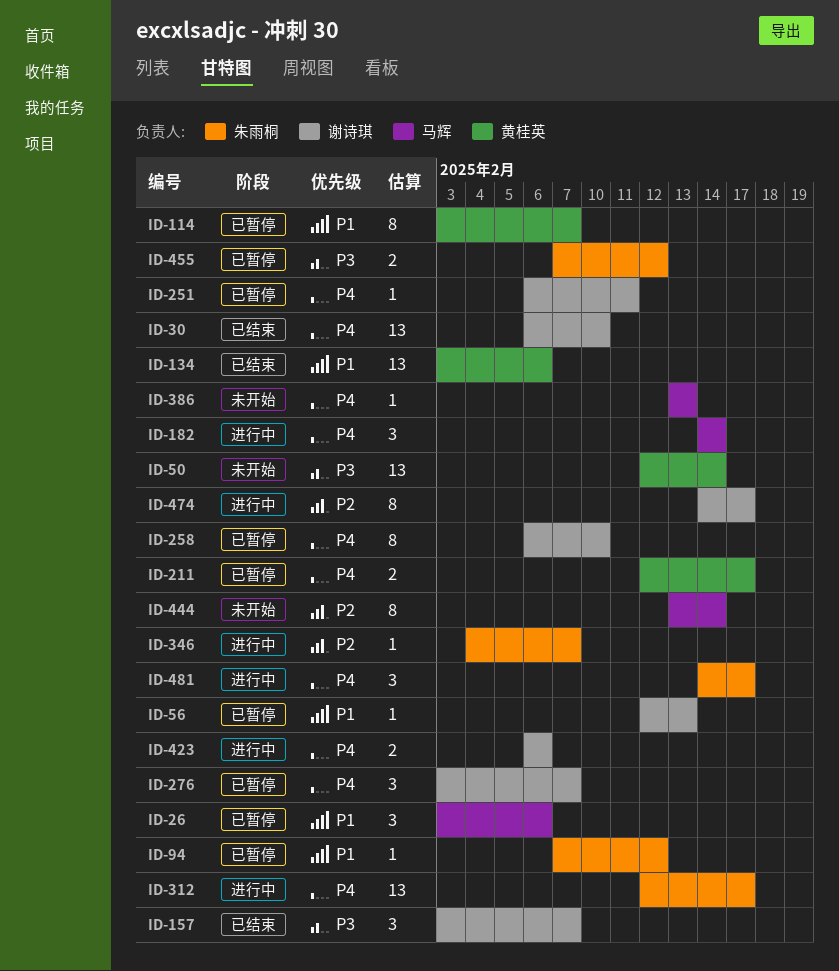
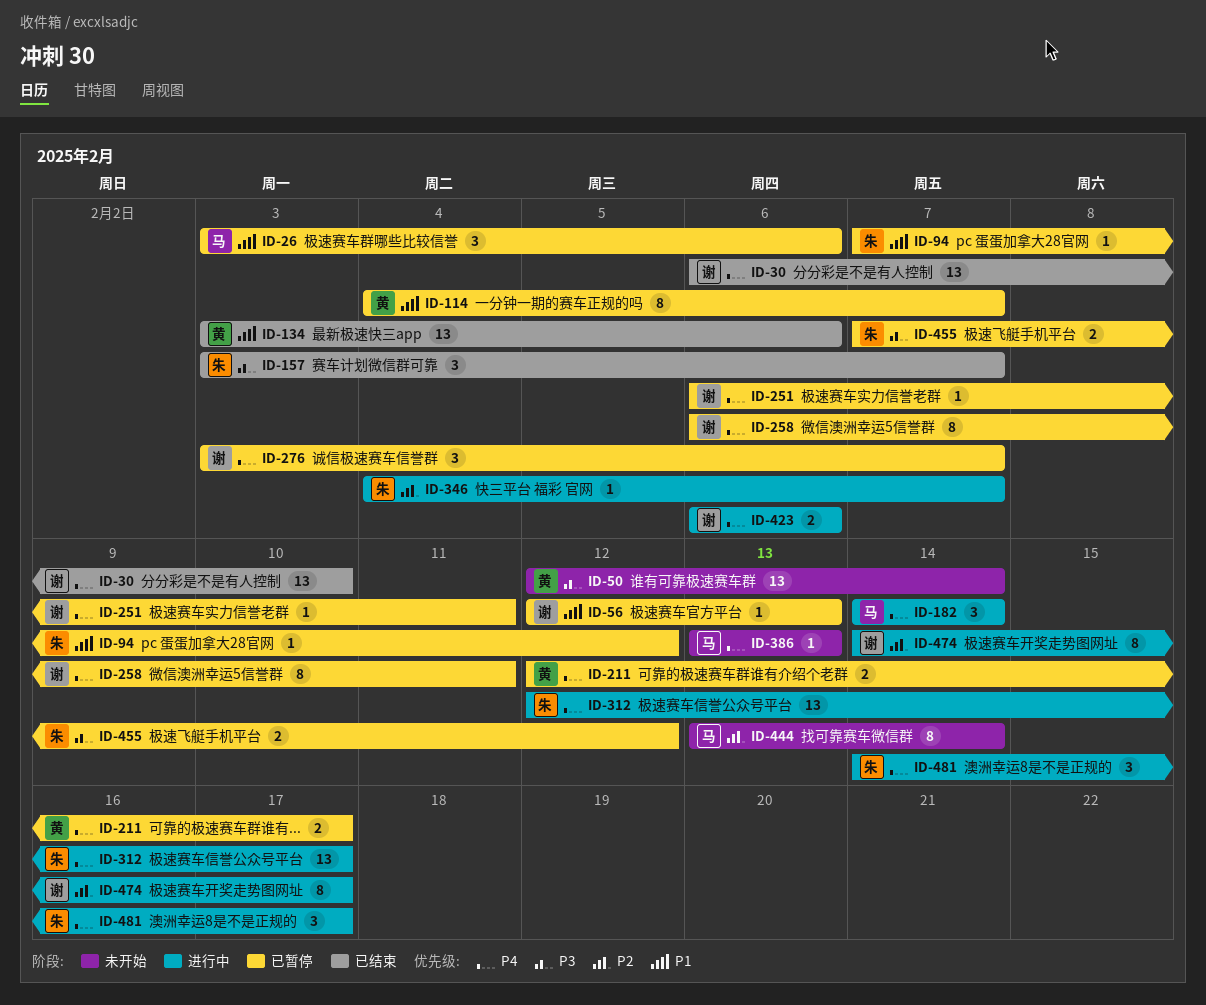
ID-114, start: Feb 3 -> Feb 4
ID-157, owner: 谢诗琪 -> 朱雨桐
ID-258, due: Feb 10 -> Feb 11

